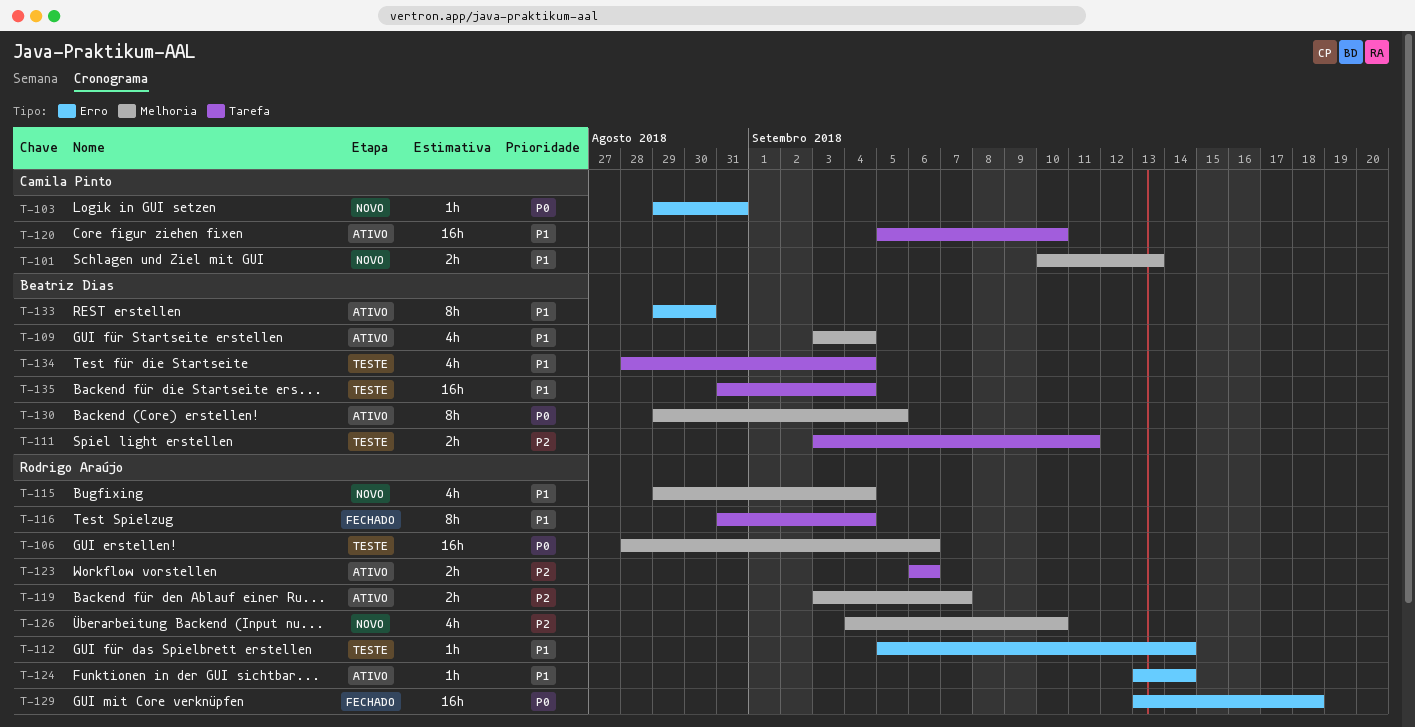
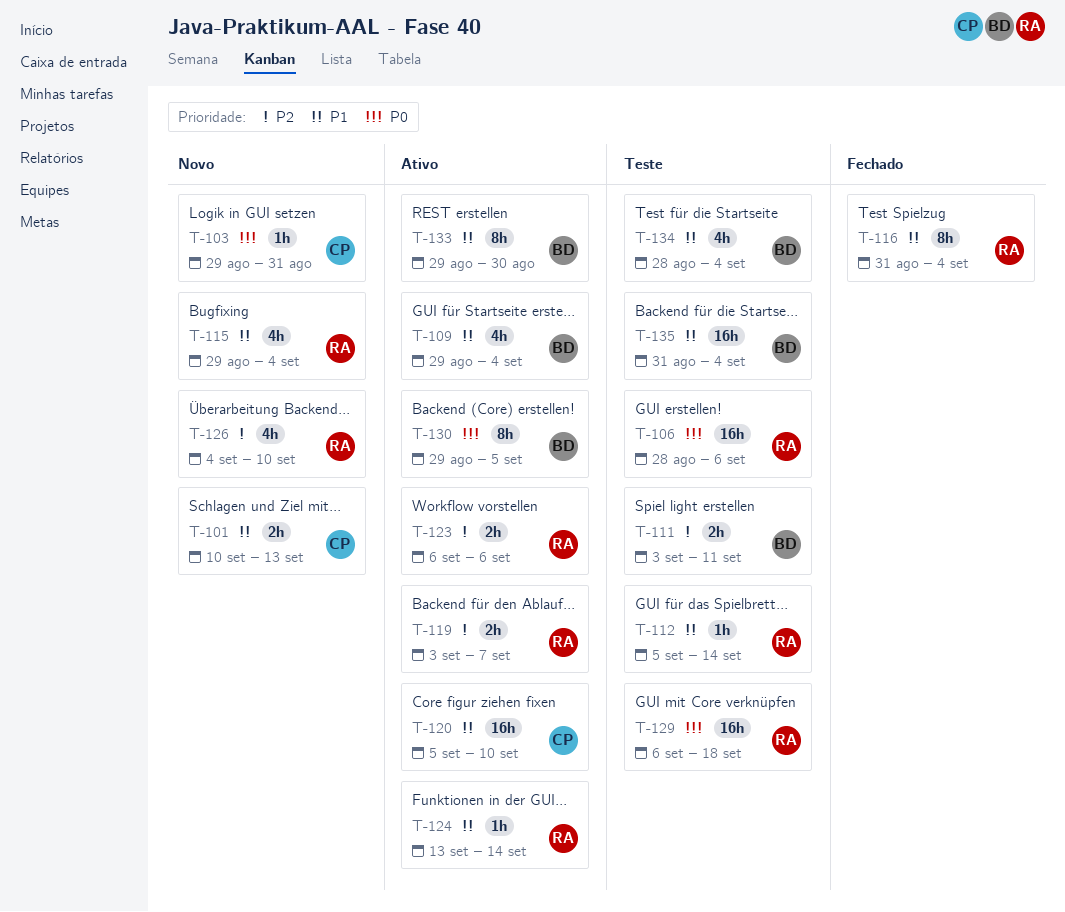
T-109, start: Sep 3 -> Aug 29
T-129, status: Fechado -> Teste
T-129, start: Sep 13 -> Sep 6

